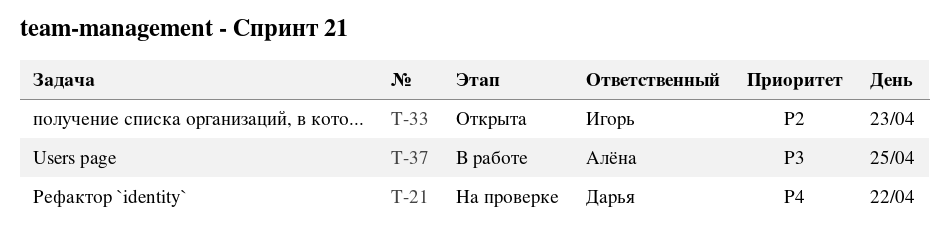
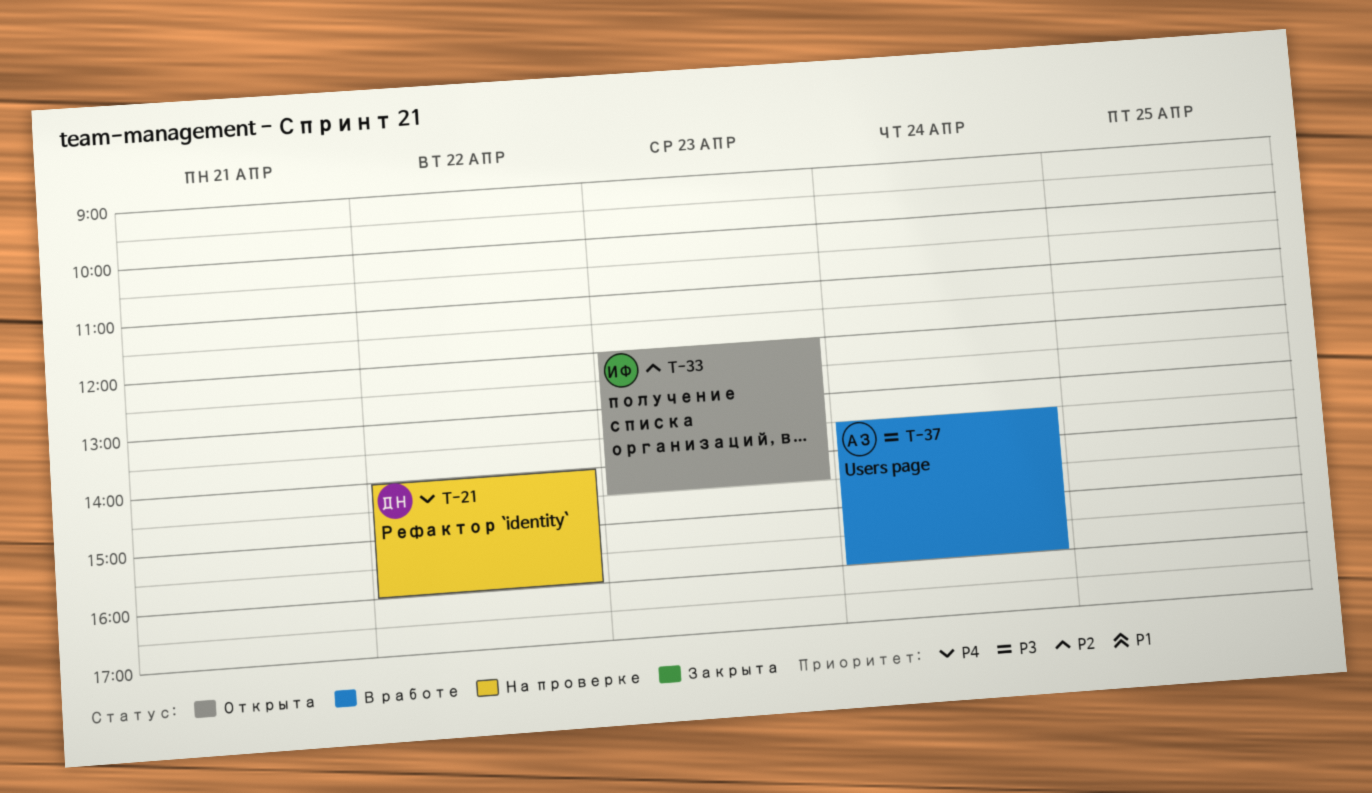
T-37, day: Apr 25 -> Apr 24

